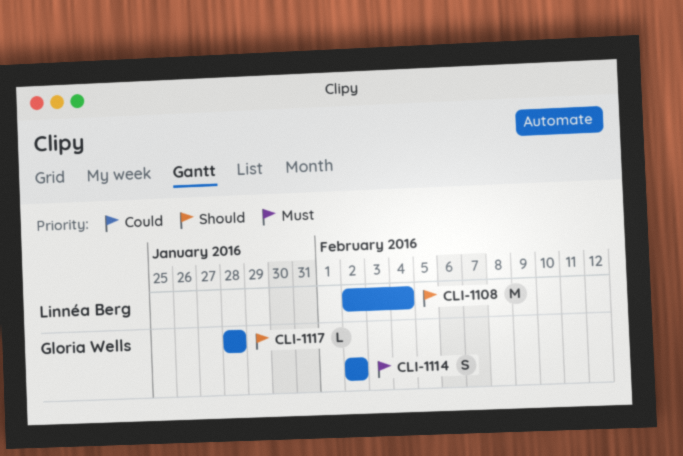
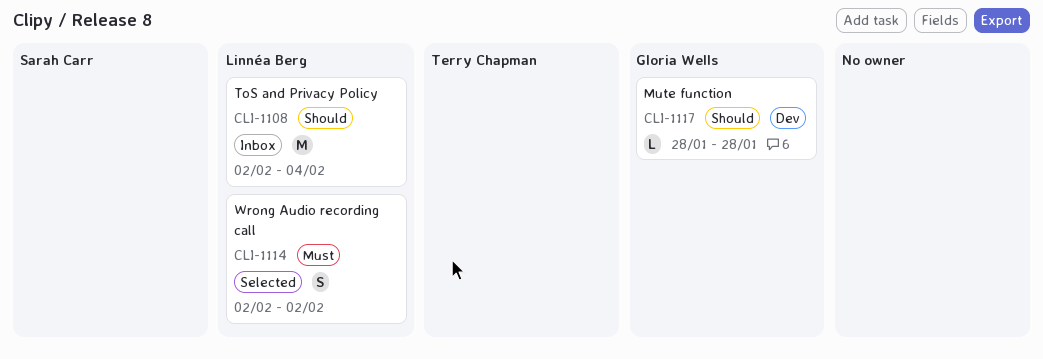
CLI-1114, owner: Gloria Wells -> Linnéa Berg

